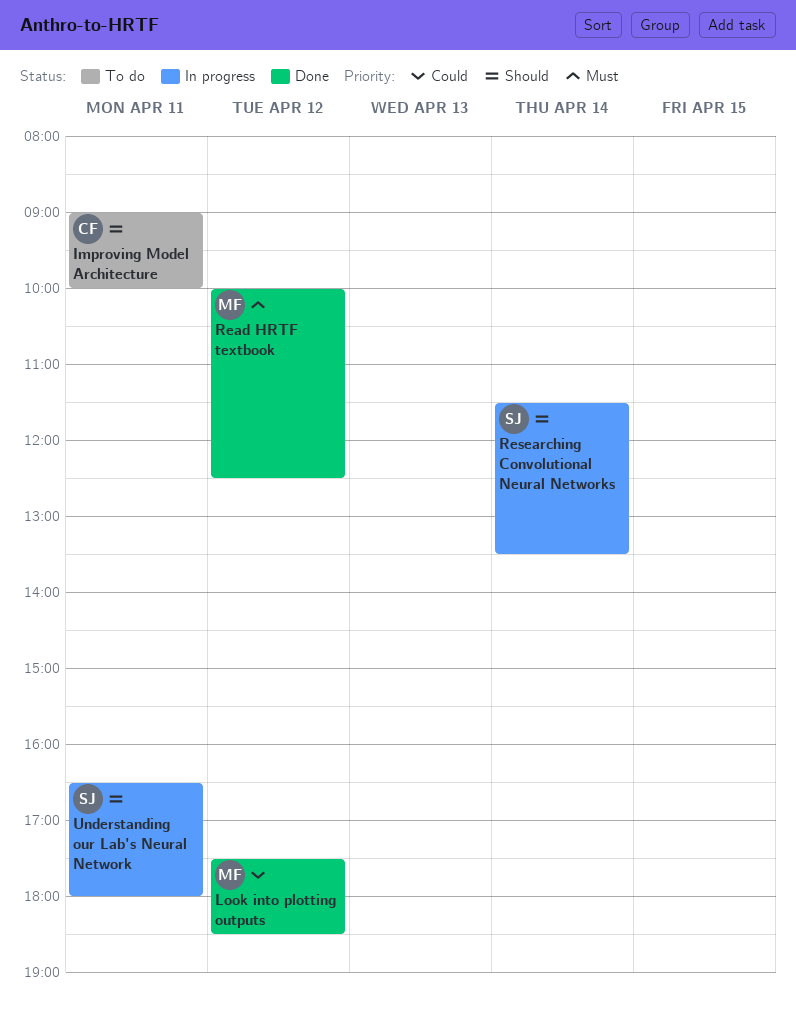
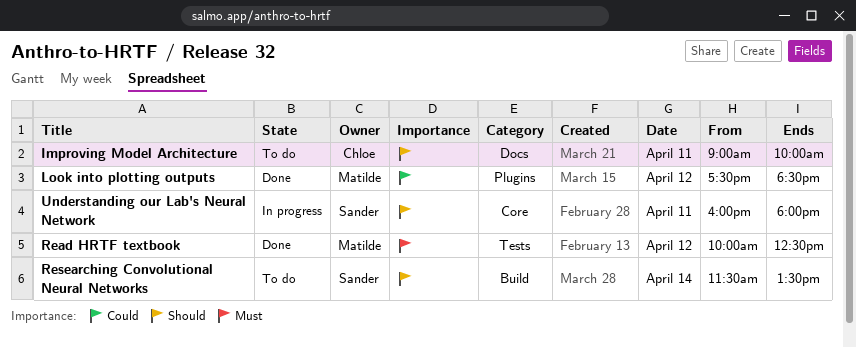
Researching Convolutional Neural Networks, status: In progress -> To do
Understanding our Lab's Neural Network, begins: 16:30 -> 16:00

